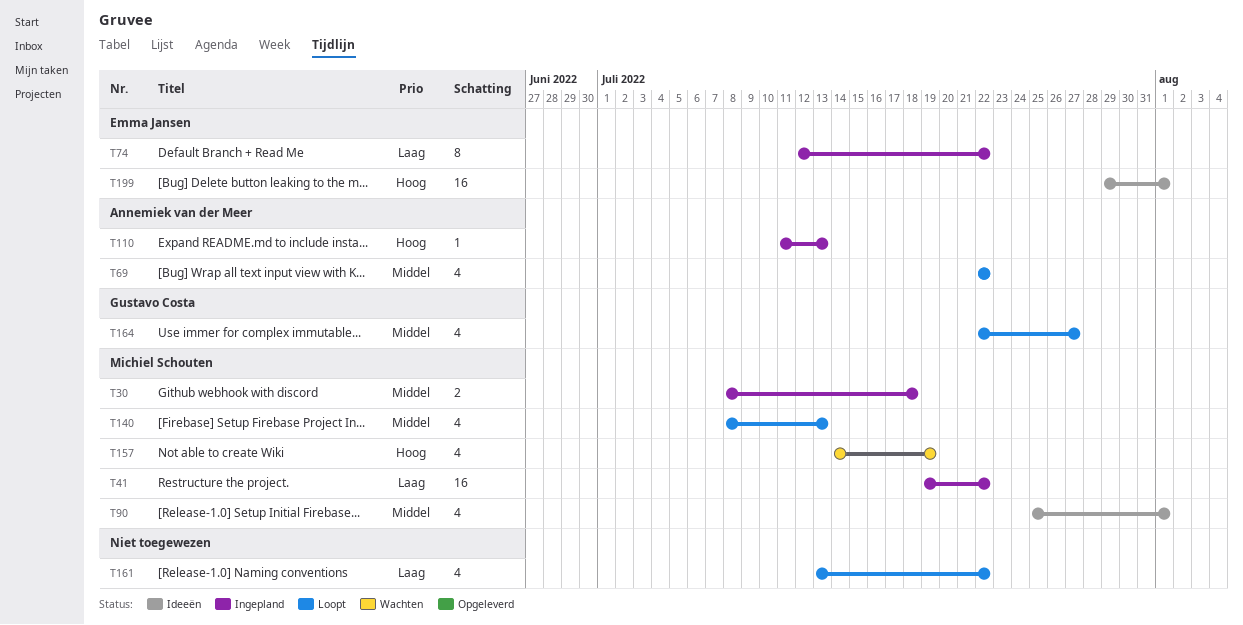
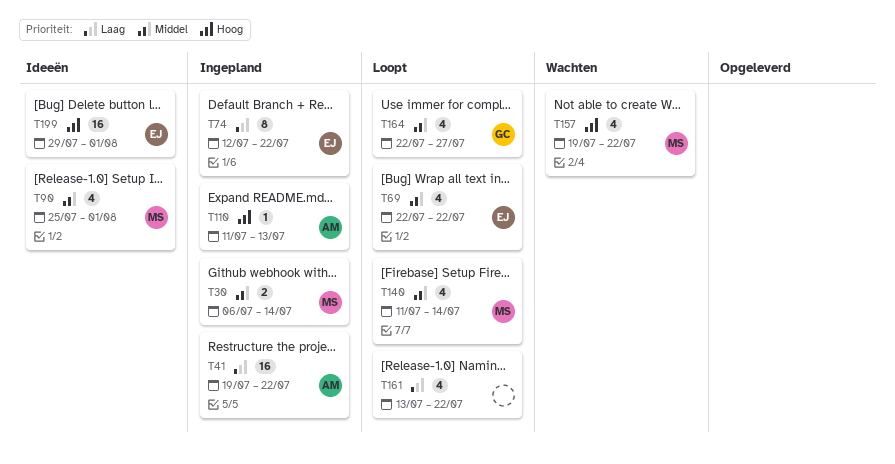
T30, start: Jul 8 -> Jul 6
T30, due: Jul 18 -> Jul 14
T41, owner: Michiel Schouten -> Annemiek van der Meer
T69, owner: Annemiek van der Meer -> Emma Jansen
T140, start: Jul 8 -> Jul 11
T140, due: Jul 13 -> Jul 14
T157, start: Jul 14 -> Jul 19
T157, due: Jul 19 -> Jul 22

